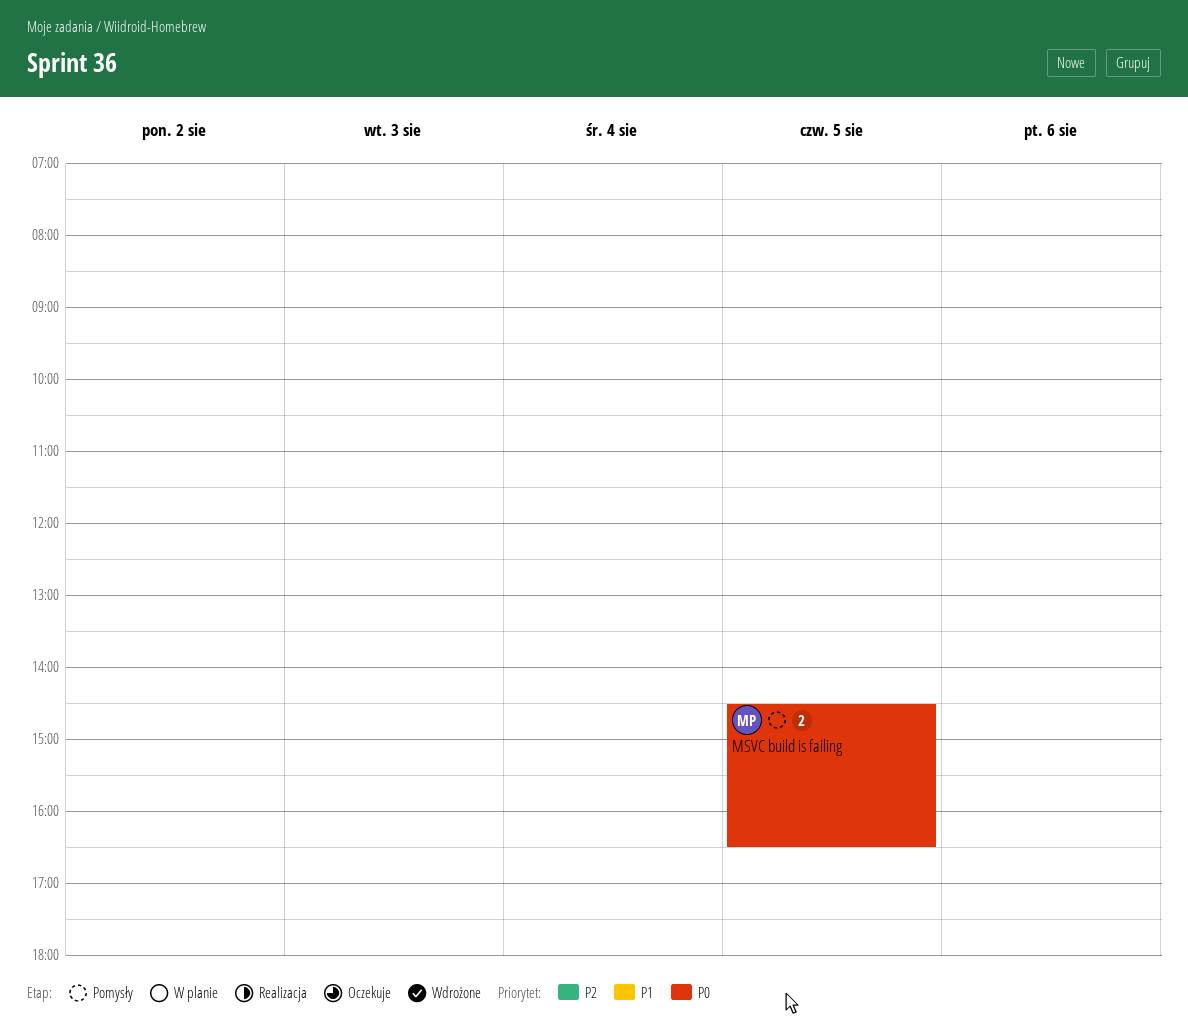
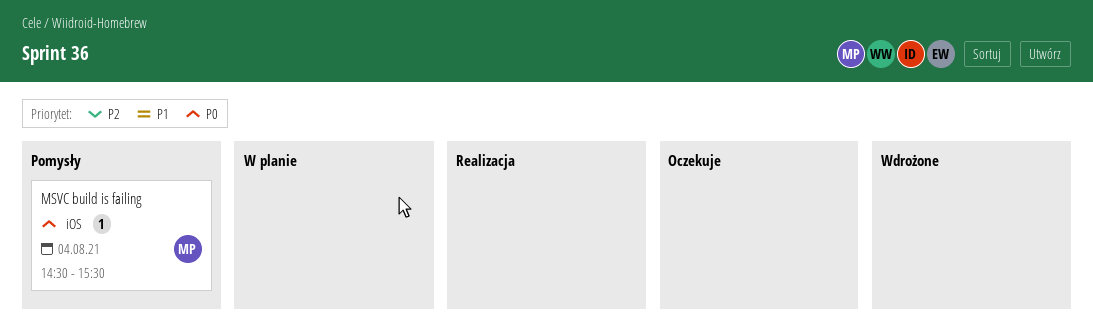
MSVC build is failing, estimate: 2 -> 1
MSVC build is failing, day: Aug 5 -> Aug 4
MSVC build is failing, ends: 16:30 -> 15:30

